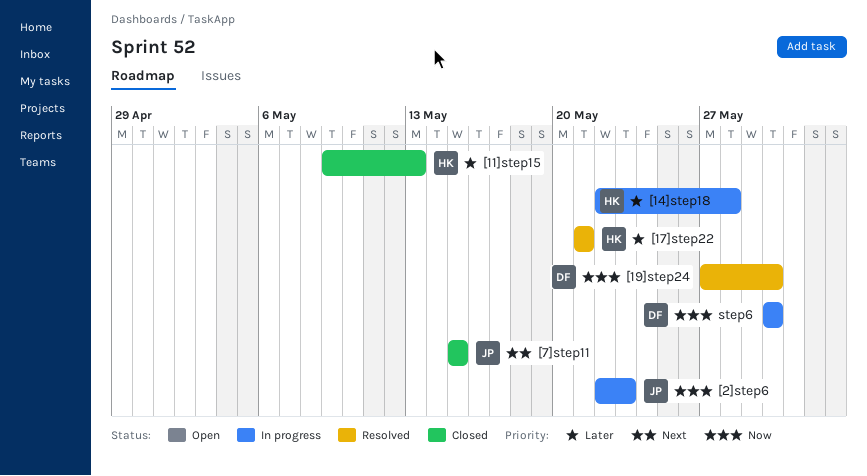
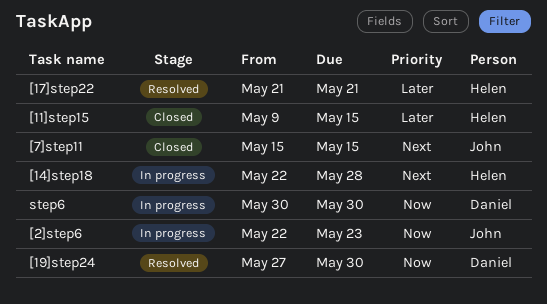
[11]step15, due: May 13 -> May 15
[14]step18, priority: Later -> Next

